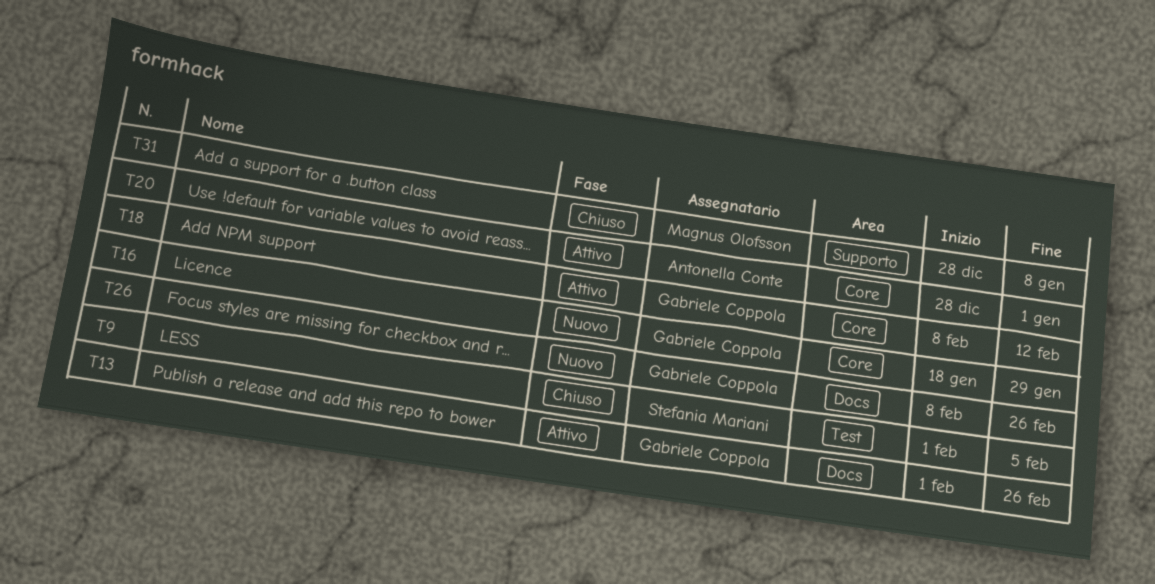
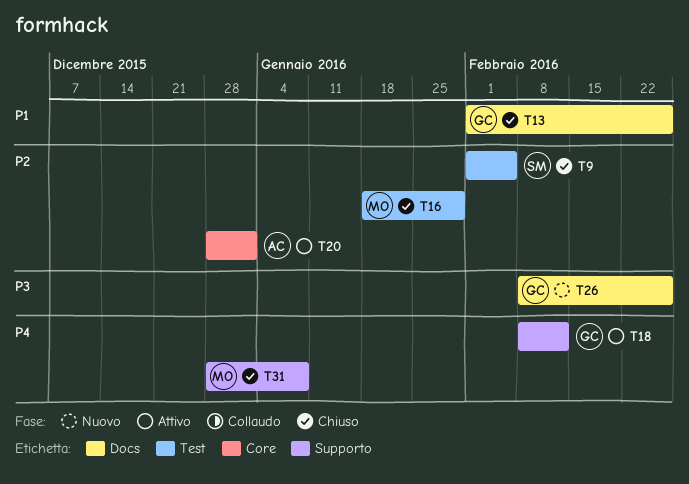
T13, status: Attivo -> Chiuso
T16, status: Nuovo -> Chiuso
T16, owner: Gabriele Coppola -> Magnus Olofsson
T16, label: Core -> Test
T18, label: Core -> Supporto

